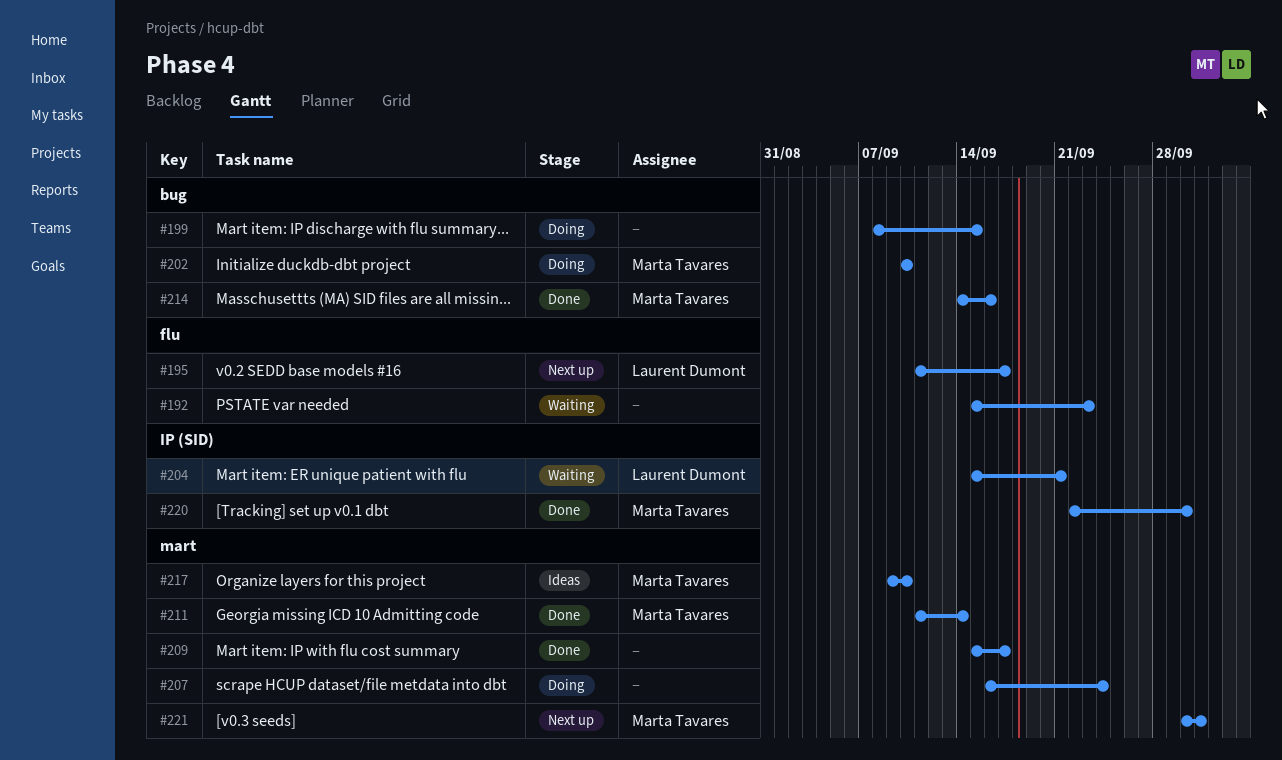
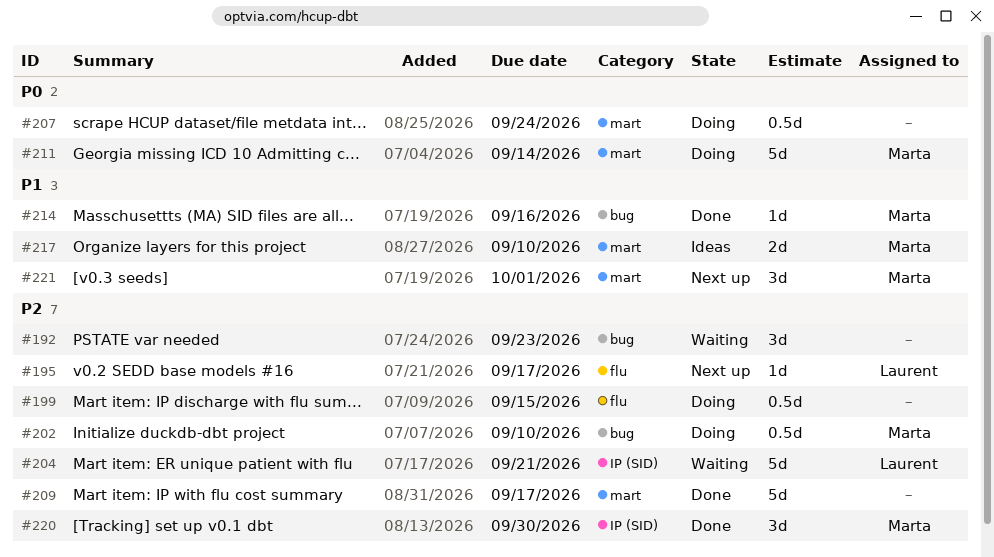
#192, label: flu -> bug
#199, label: bug -> flu
#211, status: Done -> Doing

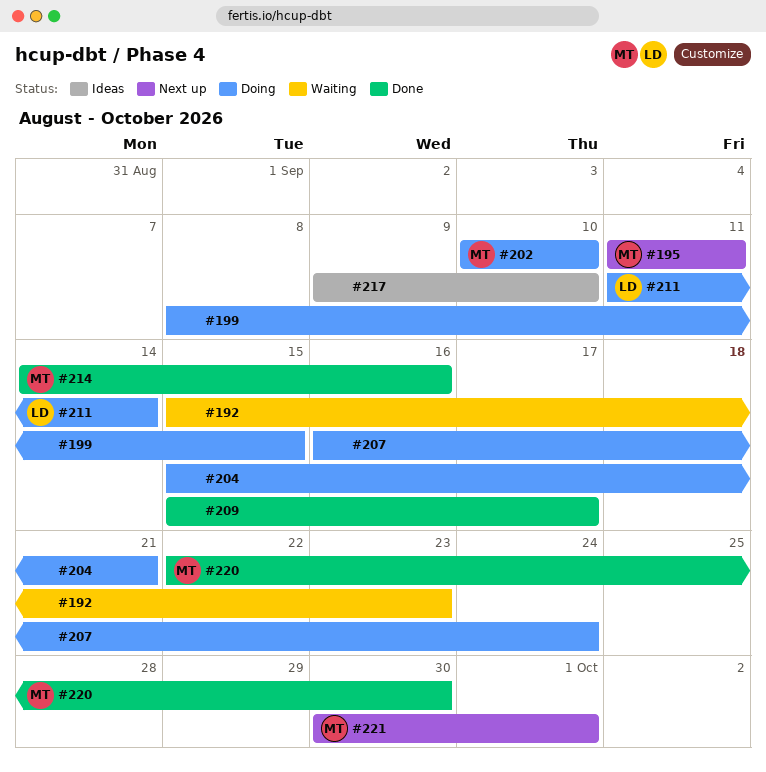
#195, owner: Laurent -> Marta
#195, due: Sep 17 -> Sep 11
#204, status: Waiting -> Doing
#204, owner: Laurent -> none
#211, owner: Marta -> Laurent
#217, owner: Marta -> none

